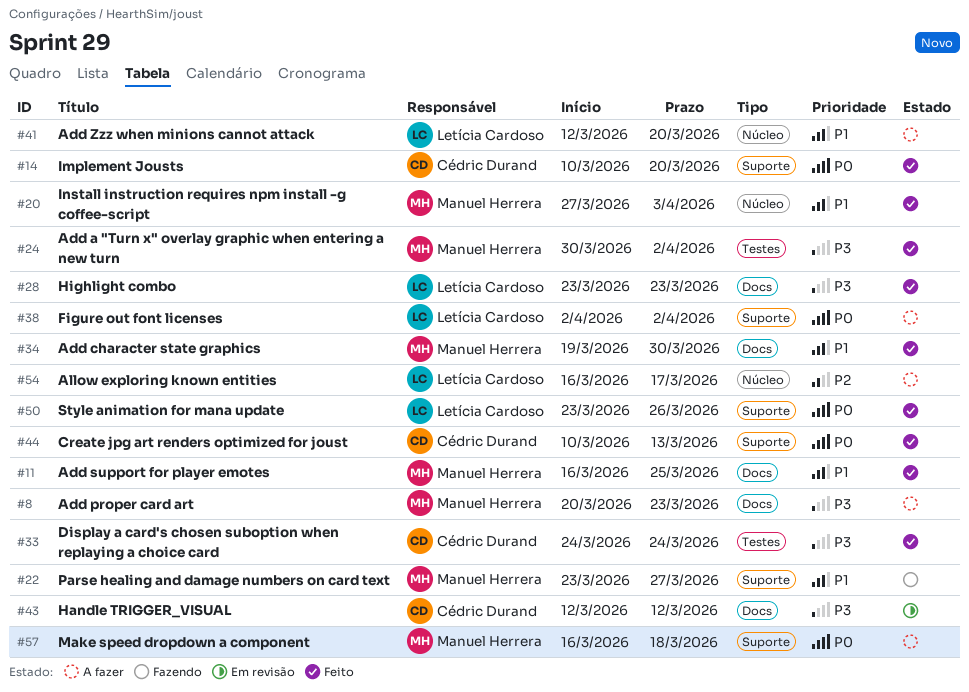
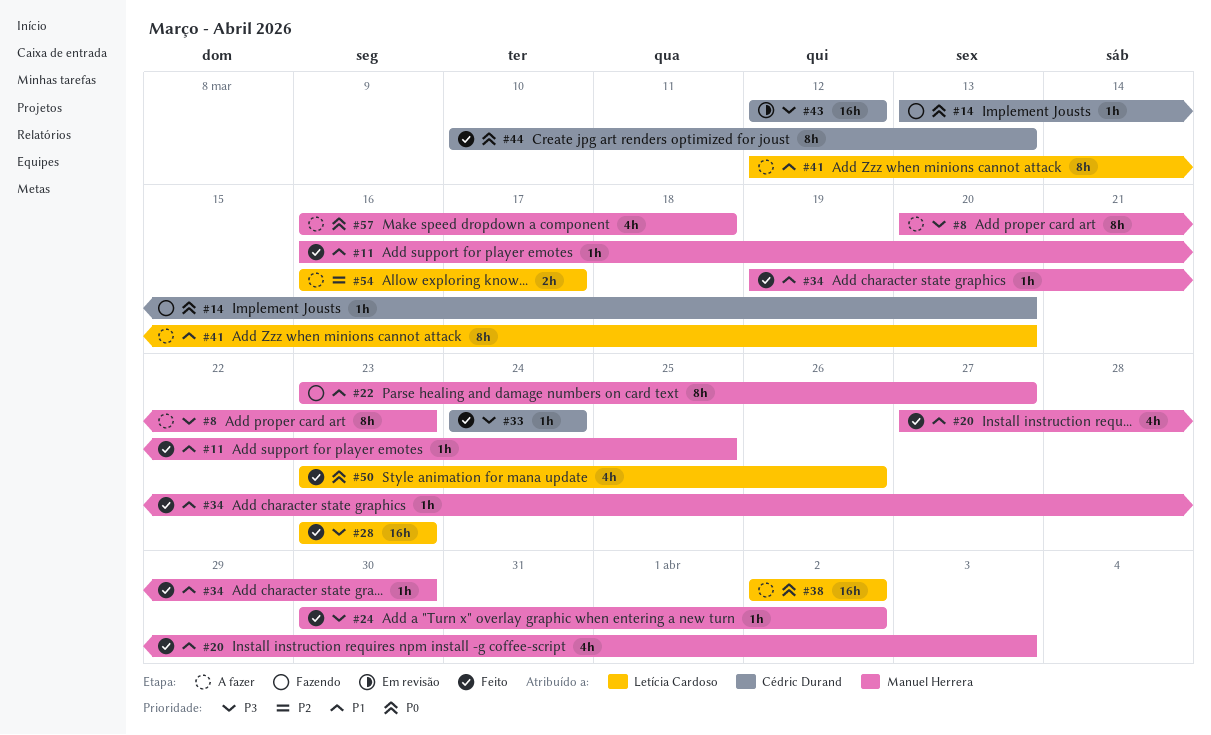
#14, status: Feito -> Fazendo
#14, start: Mar 10 -> Mar 13

